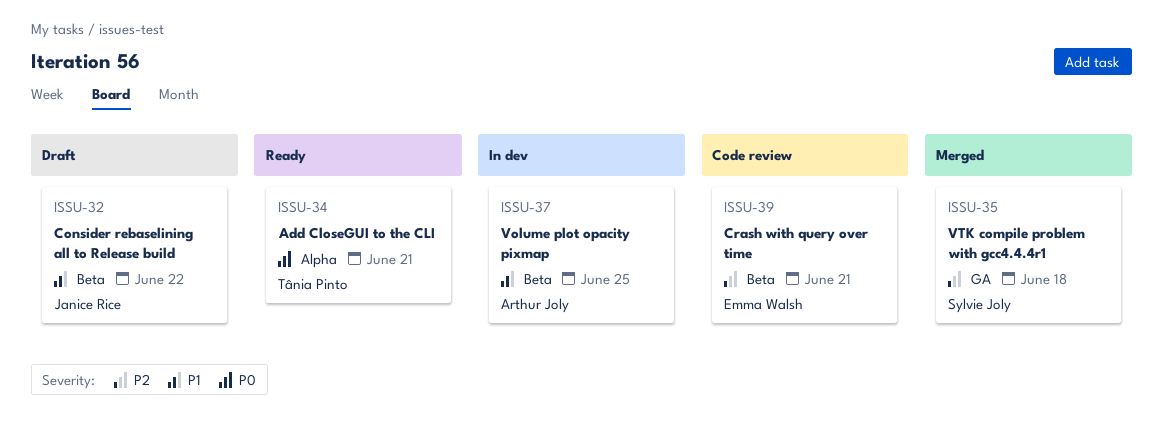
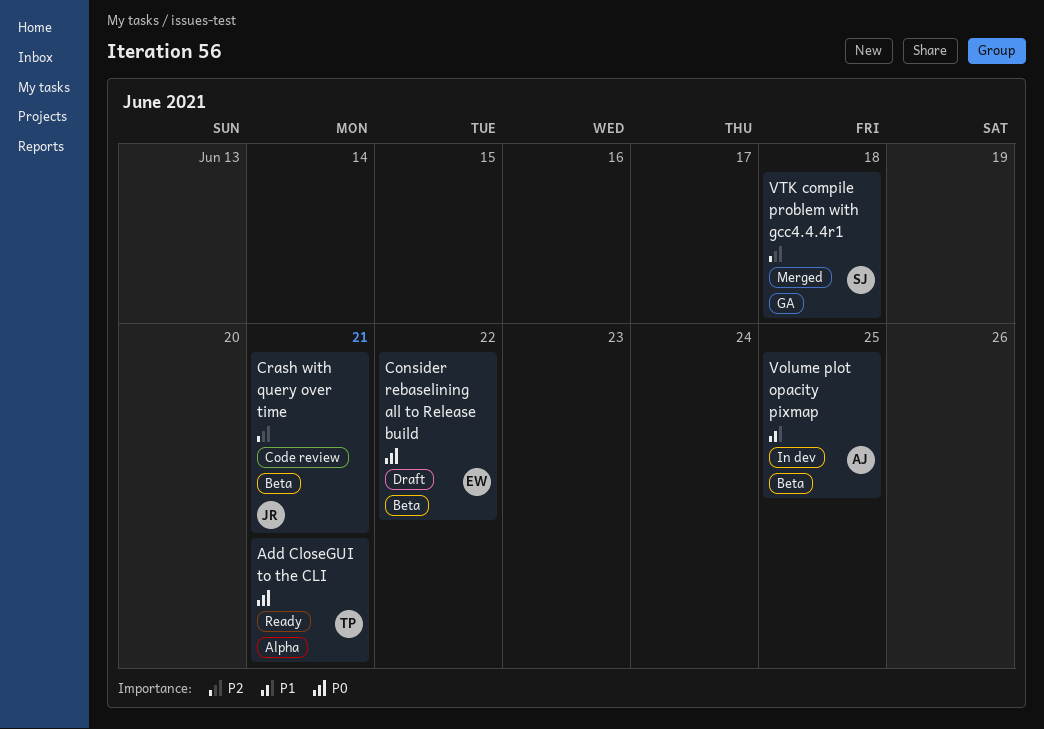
Consider rebaselining all to Release build, owner: Janice Rice -> Emma Walsh
Consider rebaselining all to Release build, priority: P1 -> P0
Crash with query over time, owner: Emma Walsh -> Janice Rice

